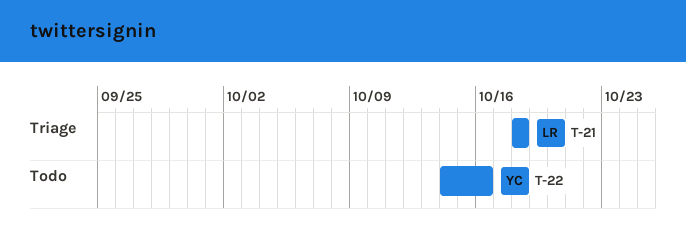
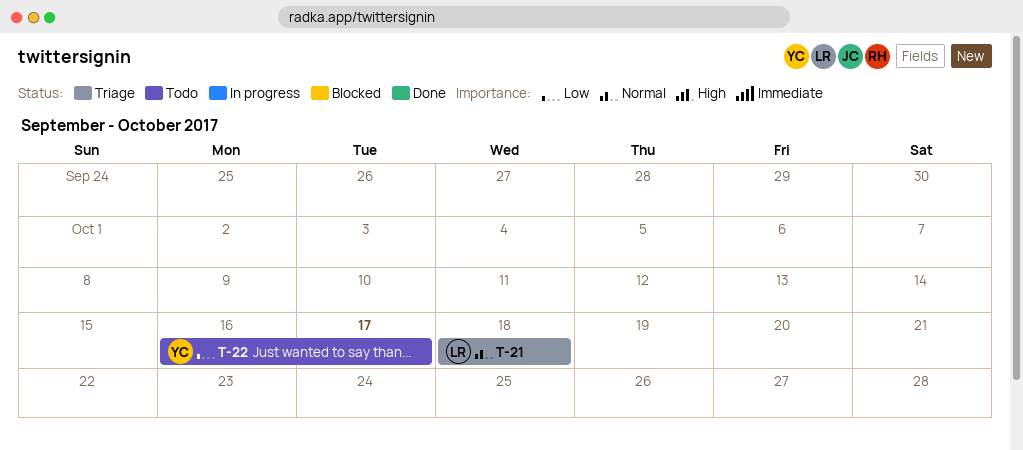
T-22, start: Oct 14 -> Oct 16
T-22, due: Oct 16 -> Oct 17

